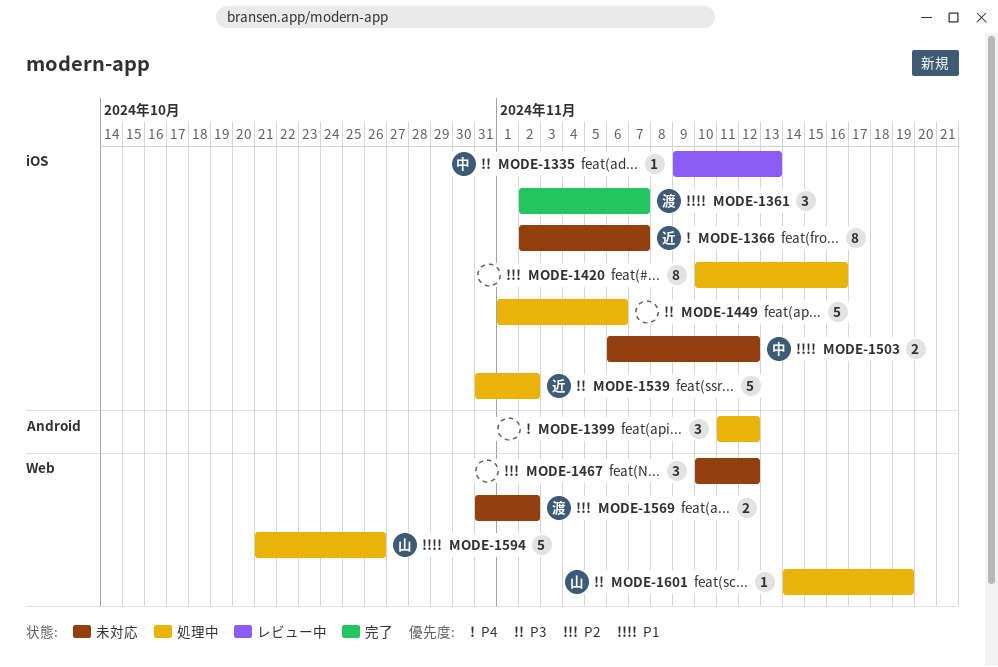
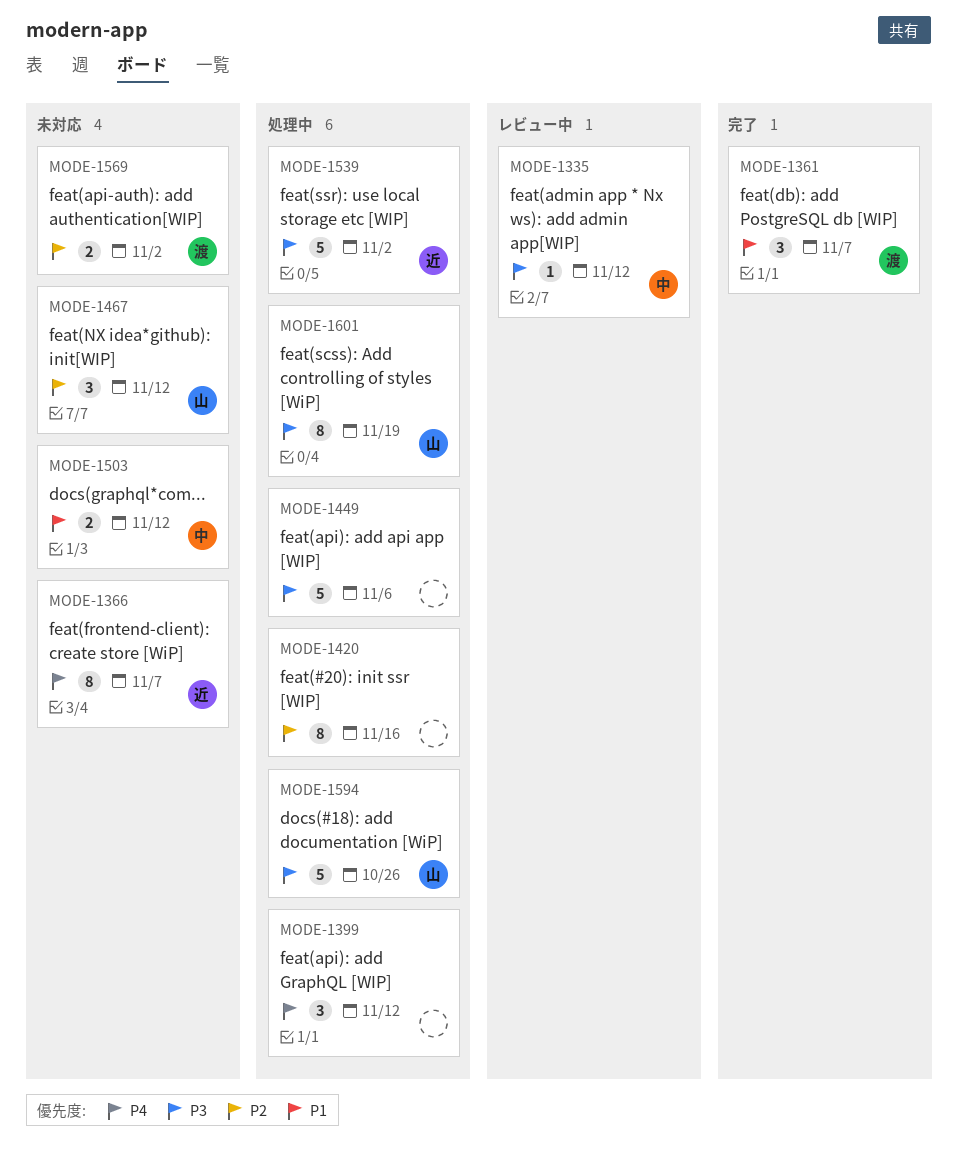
MODE-1335, due: Nov 13 -> Nov 12
MODE-1467, owner: none -> 山
MODE-1594, priority: P1 -> P3
MODE-1601, estimate: 1 -> 8

